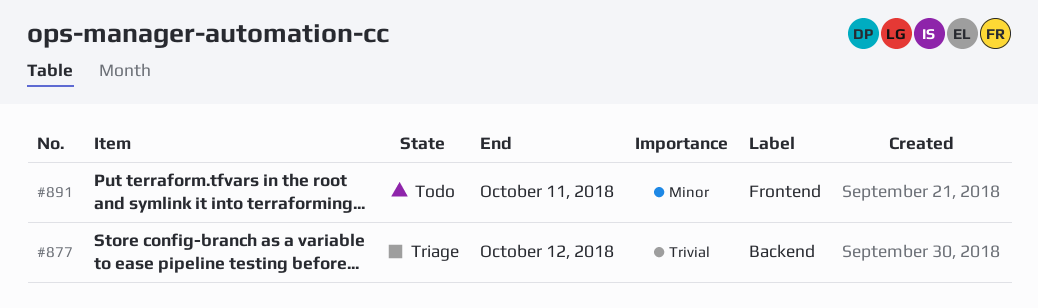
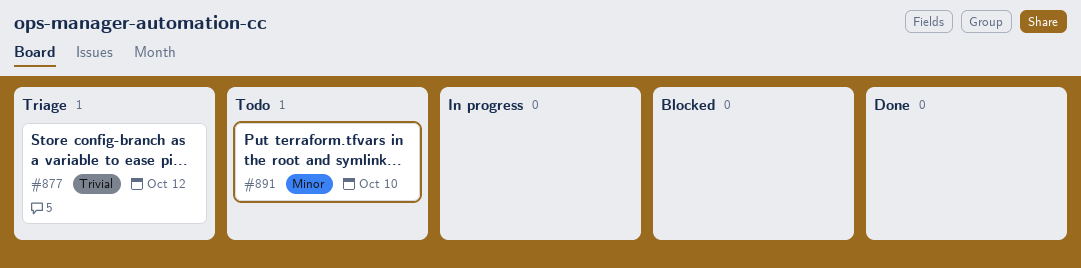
#891, due: Oct 11 -> Oct 10

